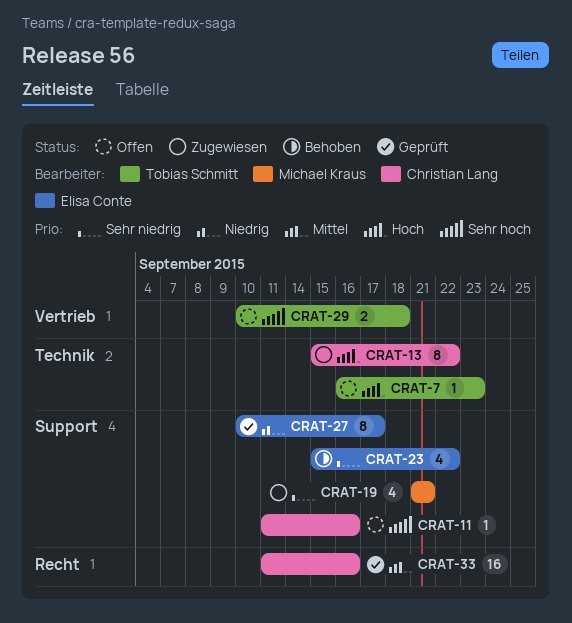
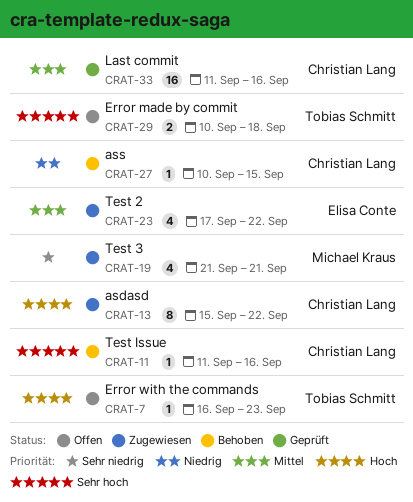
CRAT-11, status: Offen -> Behoben
CRAT-23, status: Behoben -> Zugewiesen
CRAT-23, priority: Sehr niedrig -> Mittel
CRAT-23, start: Sep 15 -> Sep 17
CRAT-27, status: Geprüft -> Behoben
CRAT-27, owner: Elisa Conte -> Christian Lang
CRAT-27, estimate: 8 -> 1
CRAT-27, due: Sep 17 -> Sep 15

